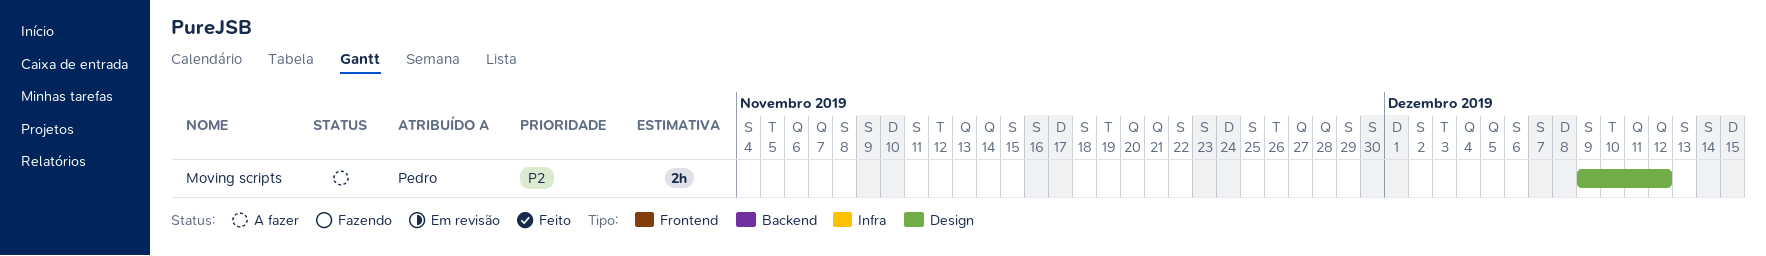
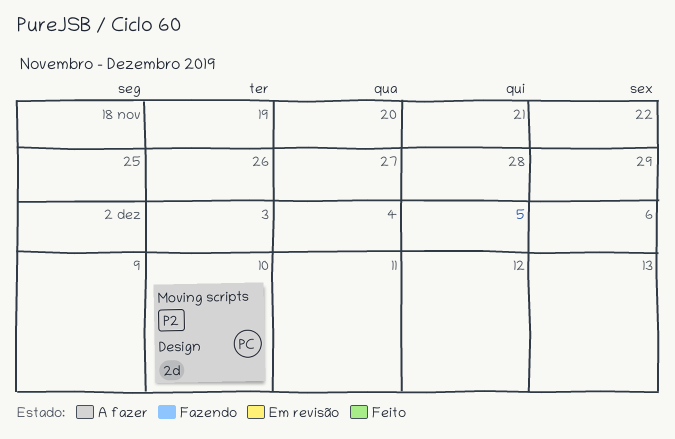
Moving scripts, estimate: 2h -> 2d
Moving scripts, due: Dec 12 -> Dec 10

